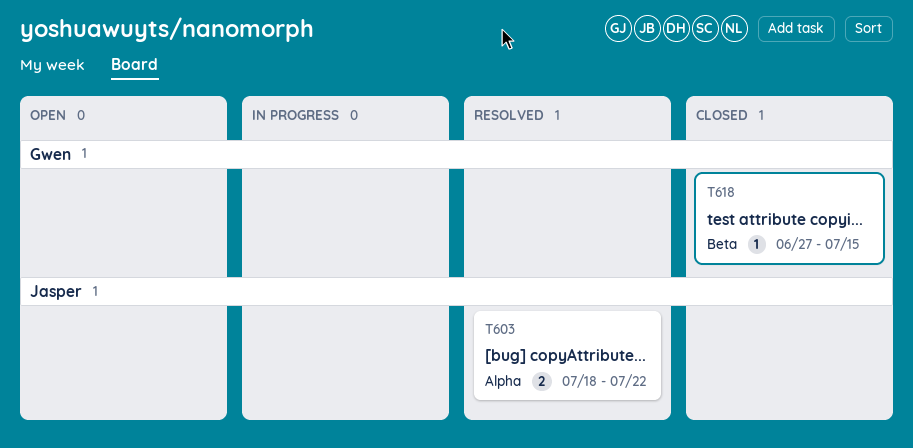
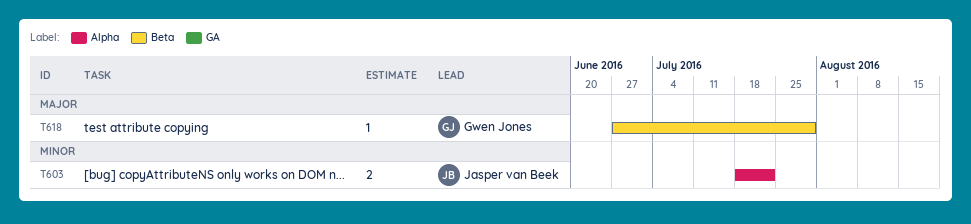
T618, due: Jul 15 -> Jul 29

